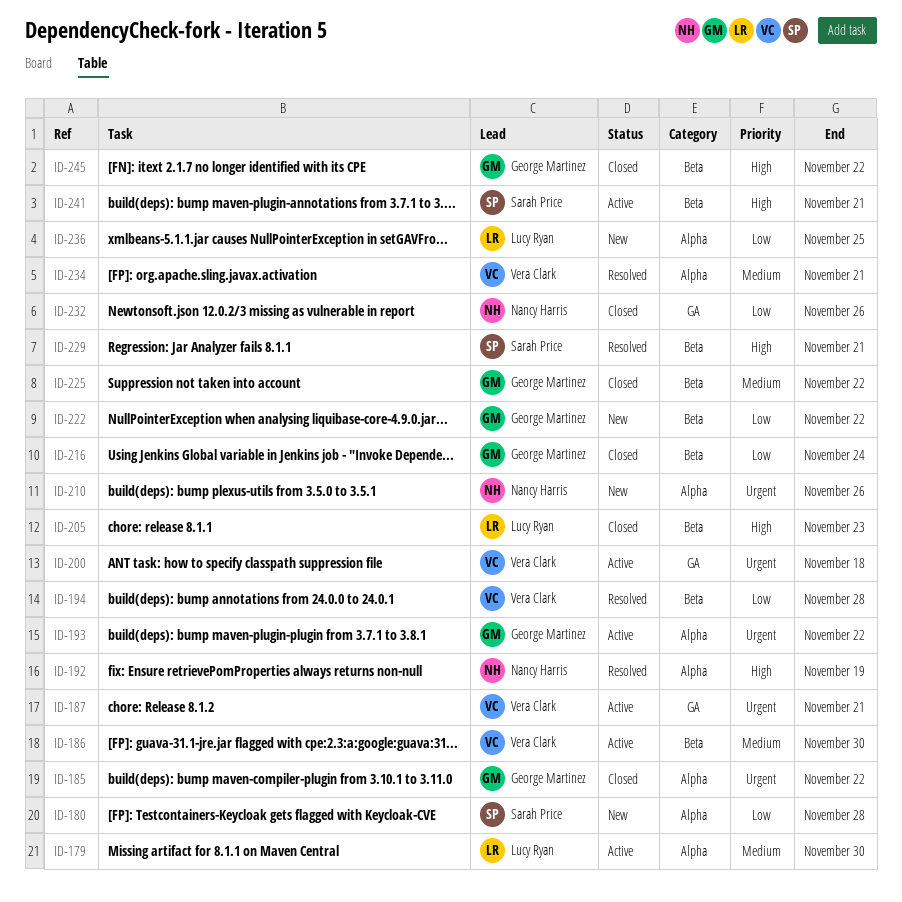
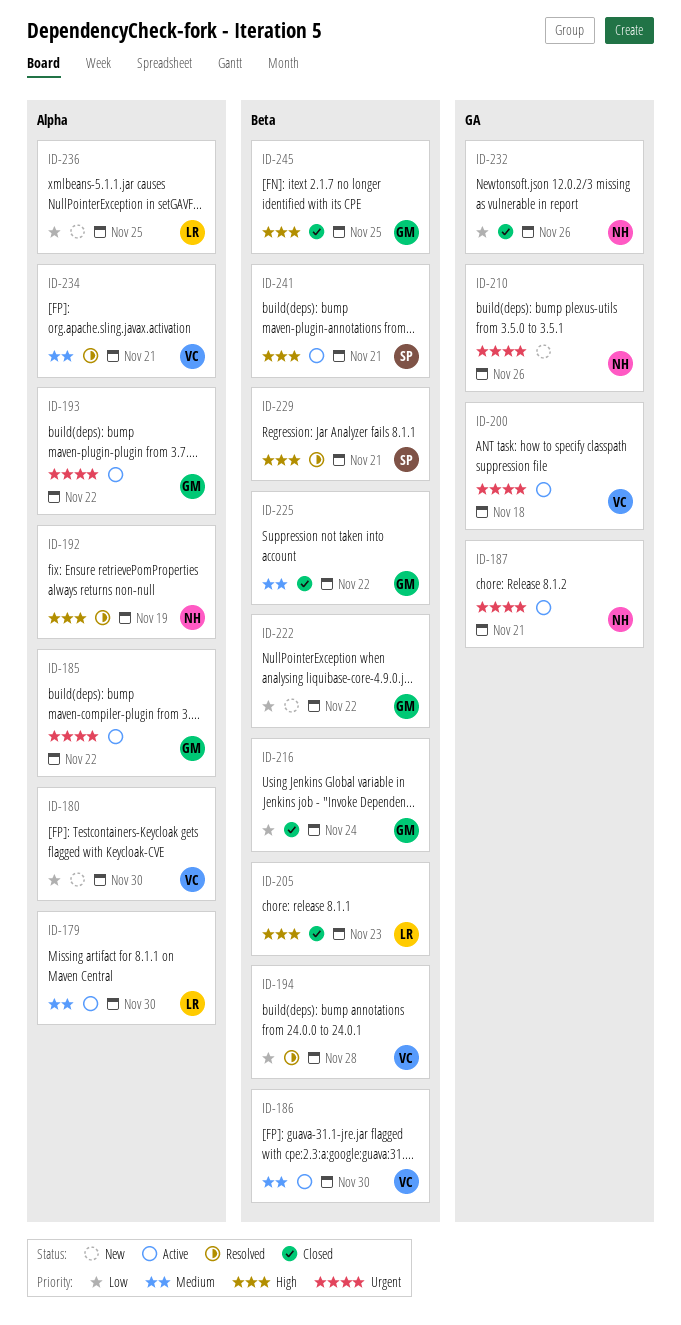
ID-180, owner: Sarah Price -> Vera Clark
ID-180, due: Nov 28 -> Nov 30
ID-185, status: Closed -> Active
ID-187, owner: Vera Clark -> Nancy Harris
ID-210, label: Alpha -> GA
ID-245, due: Nov 22 -> Nov 25

